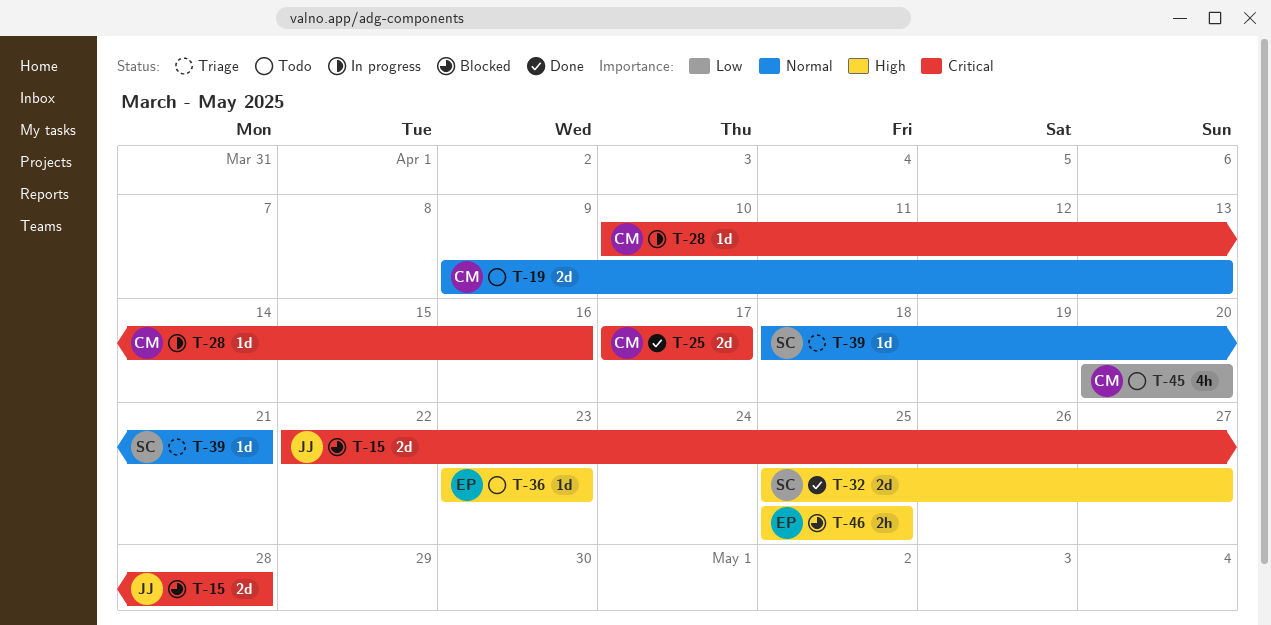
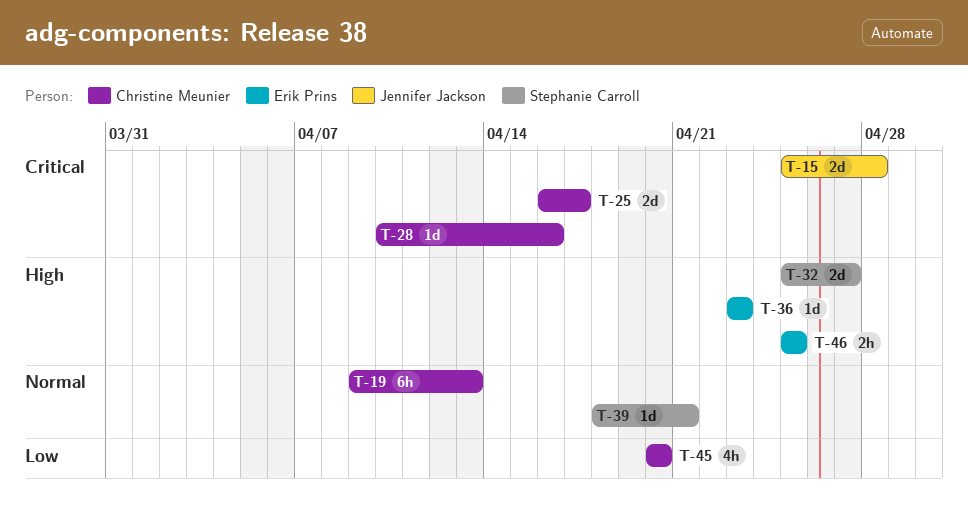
T-15, start: Apr 22 -> Apr 25
T-19, estimate: 2d -> 6h
T-25, start: Apr 17 -> Apr 16

